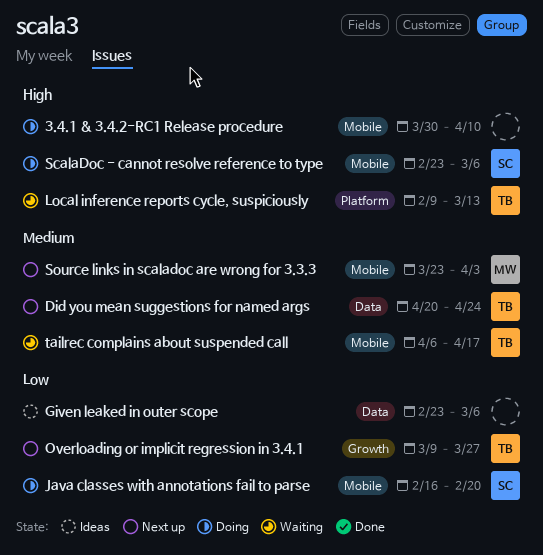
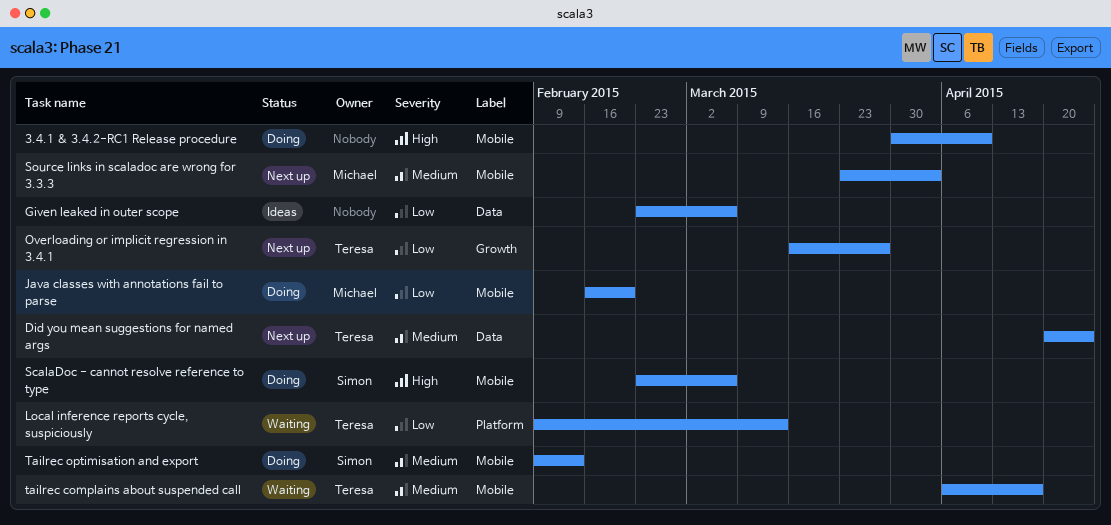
Java classes with annotations fail to parse, owner: Simon -> Michael
Local inference reports cycle, suspiciously, priority: High -> Low
Overloading or implicit regression in 3.4.1, start: Mar 9 -> Mar 16
Tailrec optimisation and export: none -> present

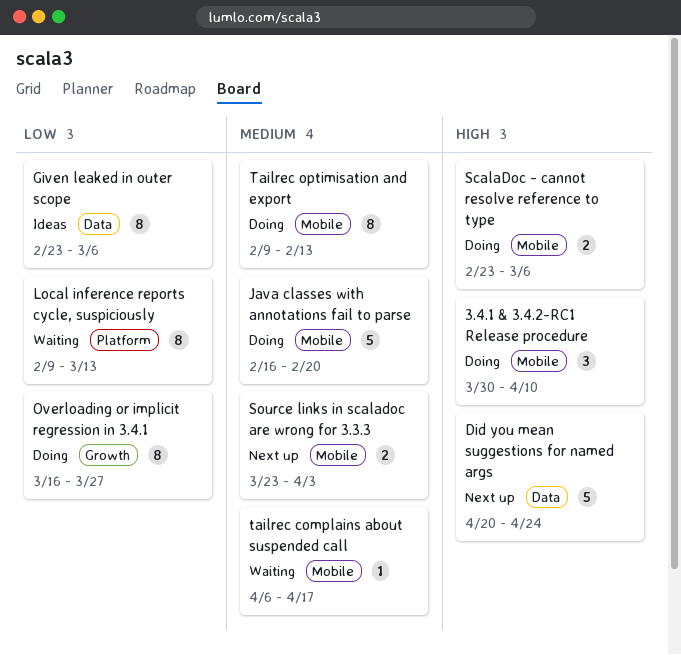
Did you mean suggestions for named args, priority: Medium -> High
Java classes with annotations fail to parse, priority: Low -> Medium
Overloading or implicit regression in 3.4.1, status: Next up -> Doing

